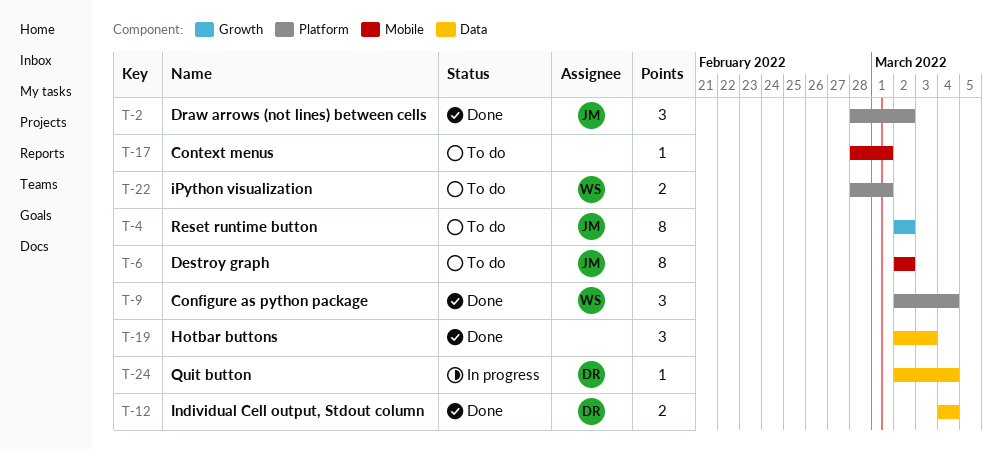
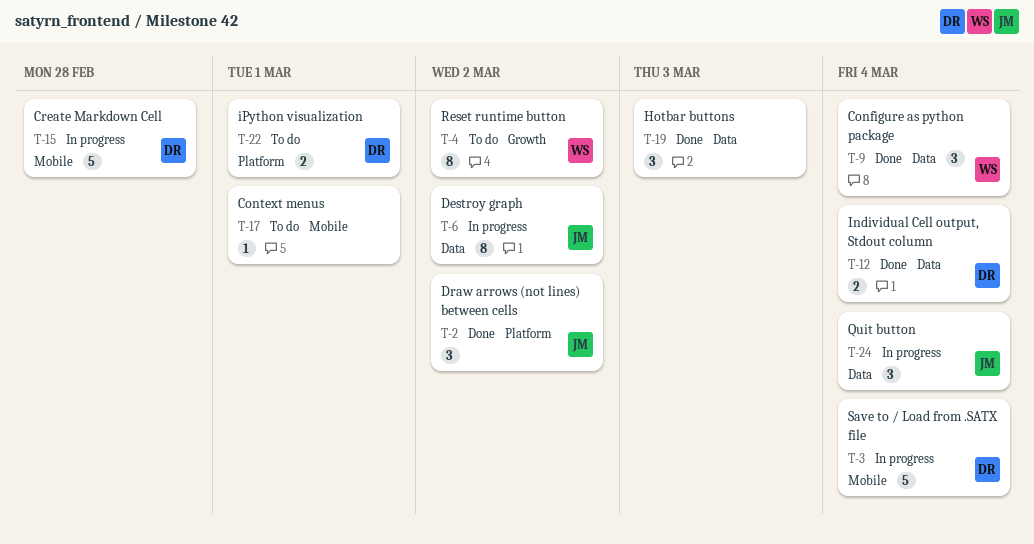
T-3: none -> present
T-4, owner: JM -> WS
T-6, status: To do -> In progress
T-6, label: Mobile -> Data
T-9, label: Platform -> Data
T-15: none -> present
T-22, owner: WS -> DR
T-24, owner: DR -> JM
T-24, estimate: 1 -> 3

